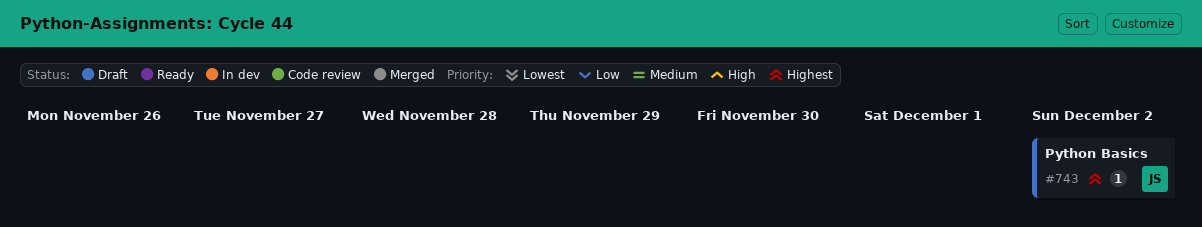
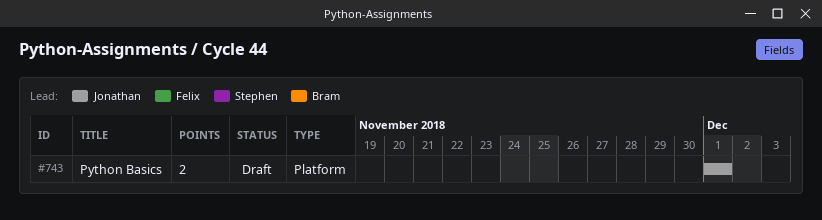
#743, estimate: 1 -> 2
#743, due: Dec 2 -> Dec 1

